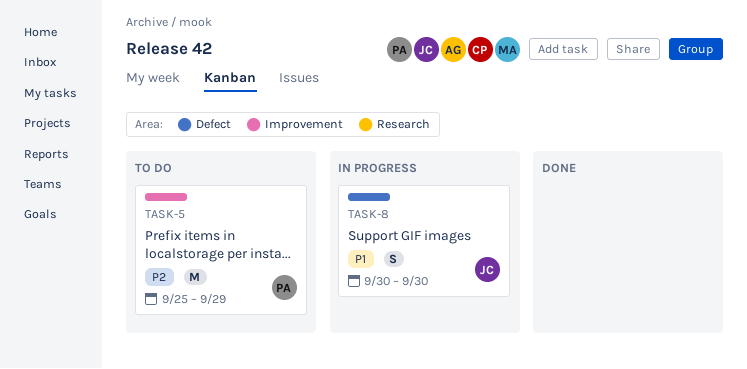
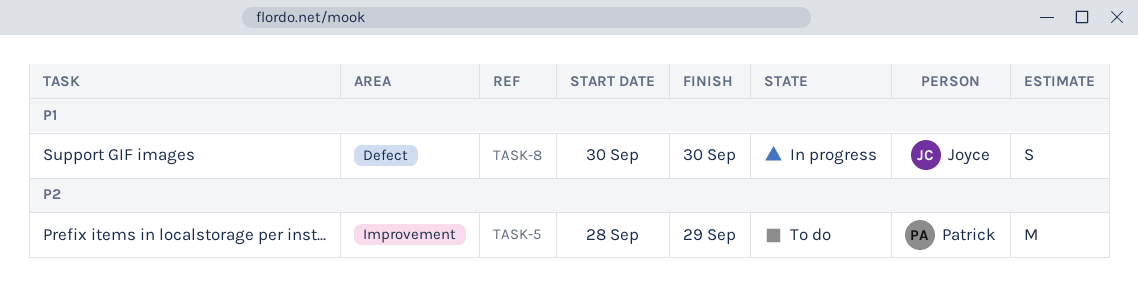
TASK-5, start: Sep 25 -> Sep 28

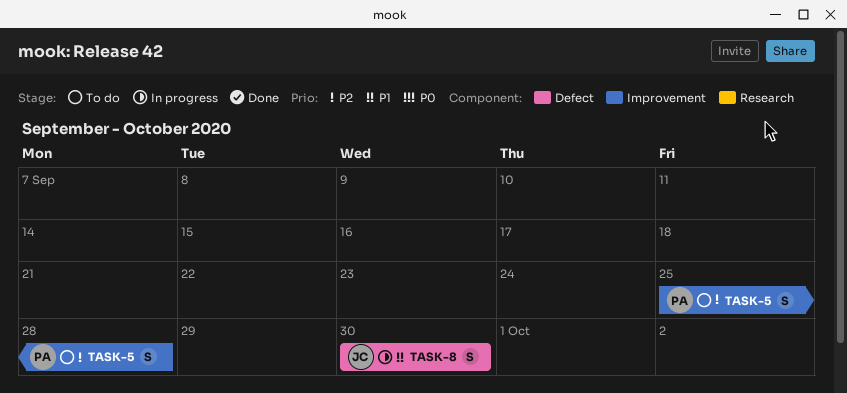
TASK-5, estimate: M -> S
TASK-5, start: Sep 28 -> Sep 25
TASK-5, due: Sep 29 -> Sep 28

